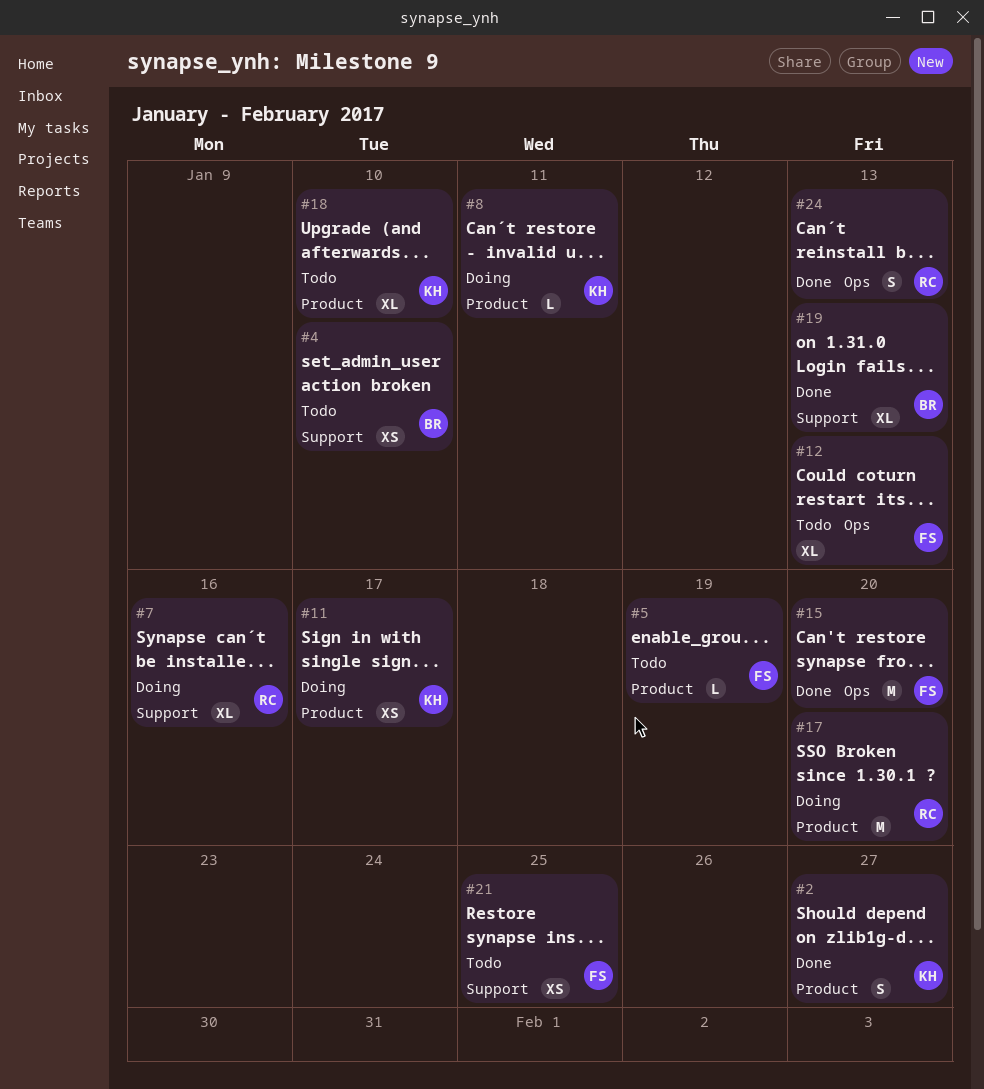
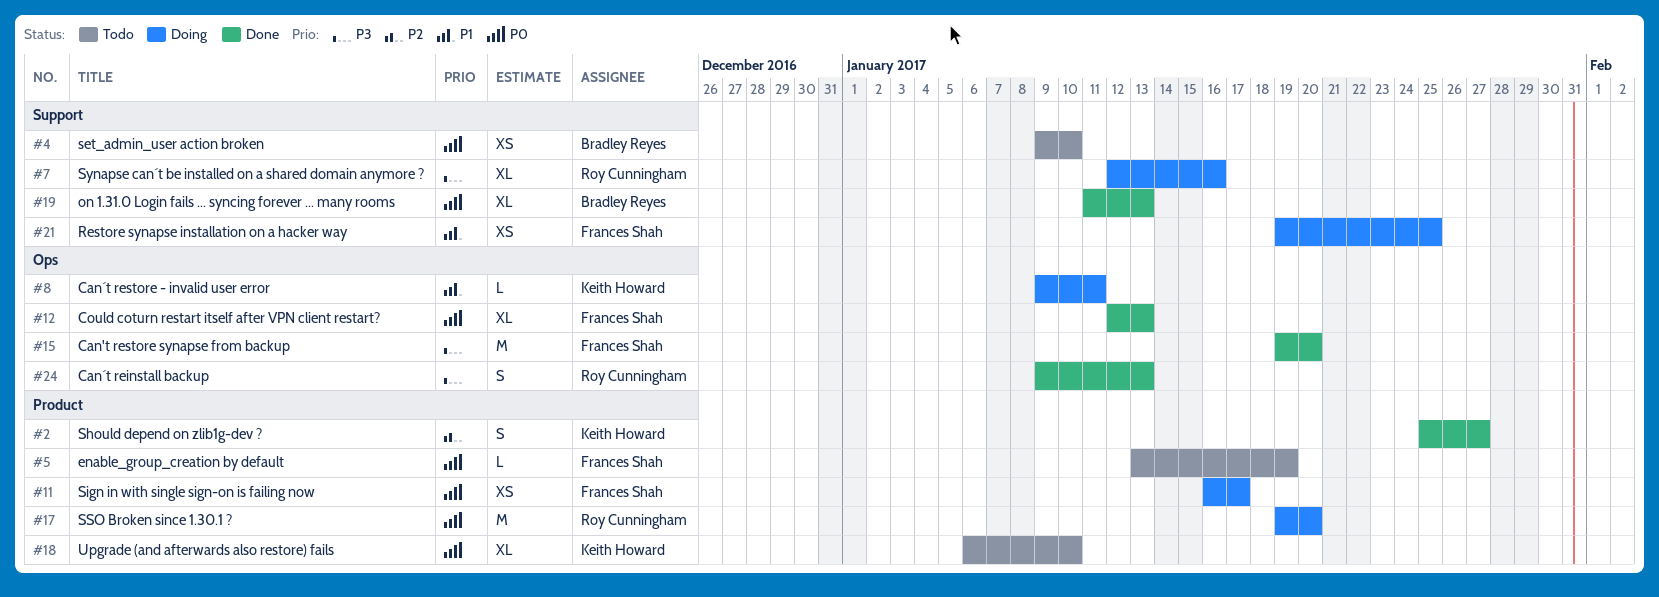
#8, label: Product -> Ops
#11, owner: Keith Howard -> Frances Shah
#12, status: Todo -> Done
#21, status: Todo -> Doing

